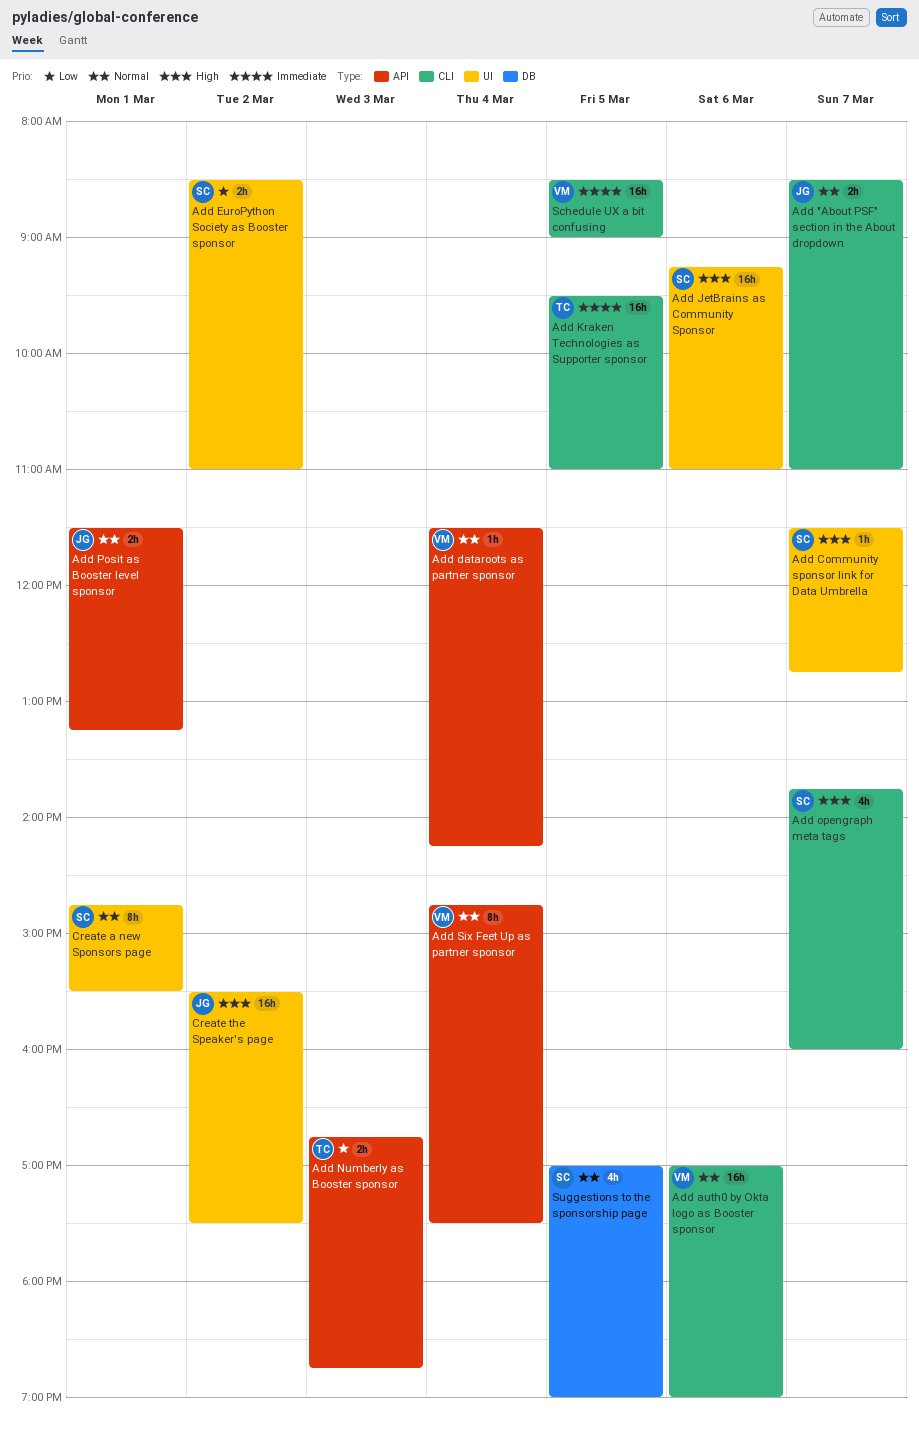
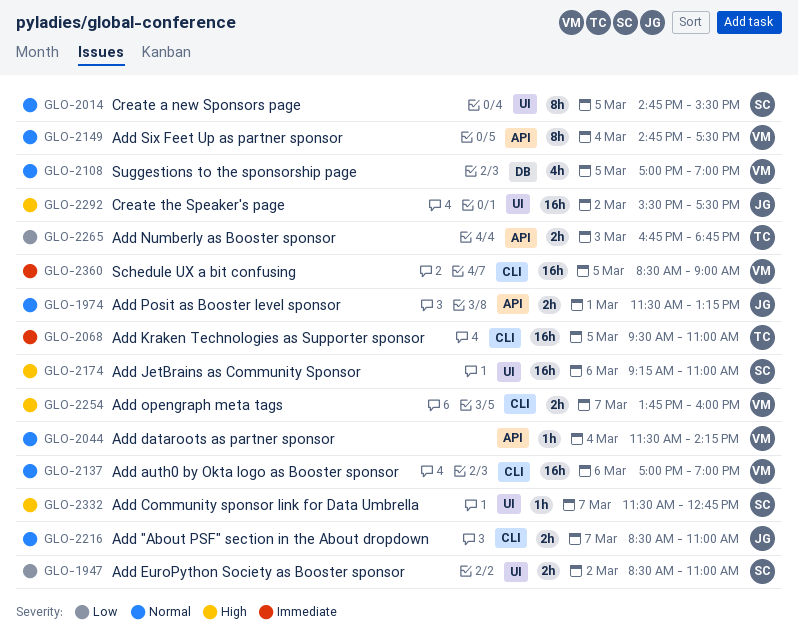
Add opengraph meta tags, owner: SC -> VM
Add opengraph meta tags, estimate: 4h -> 2h
Create a new Sponsors page, day: Mar 1 -> Mar 5
Suggestions to the sponsorship page, owner: SC -> VM

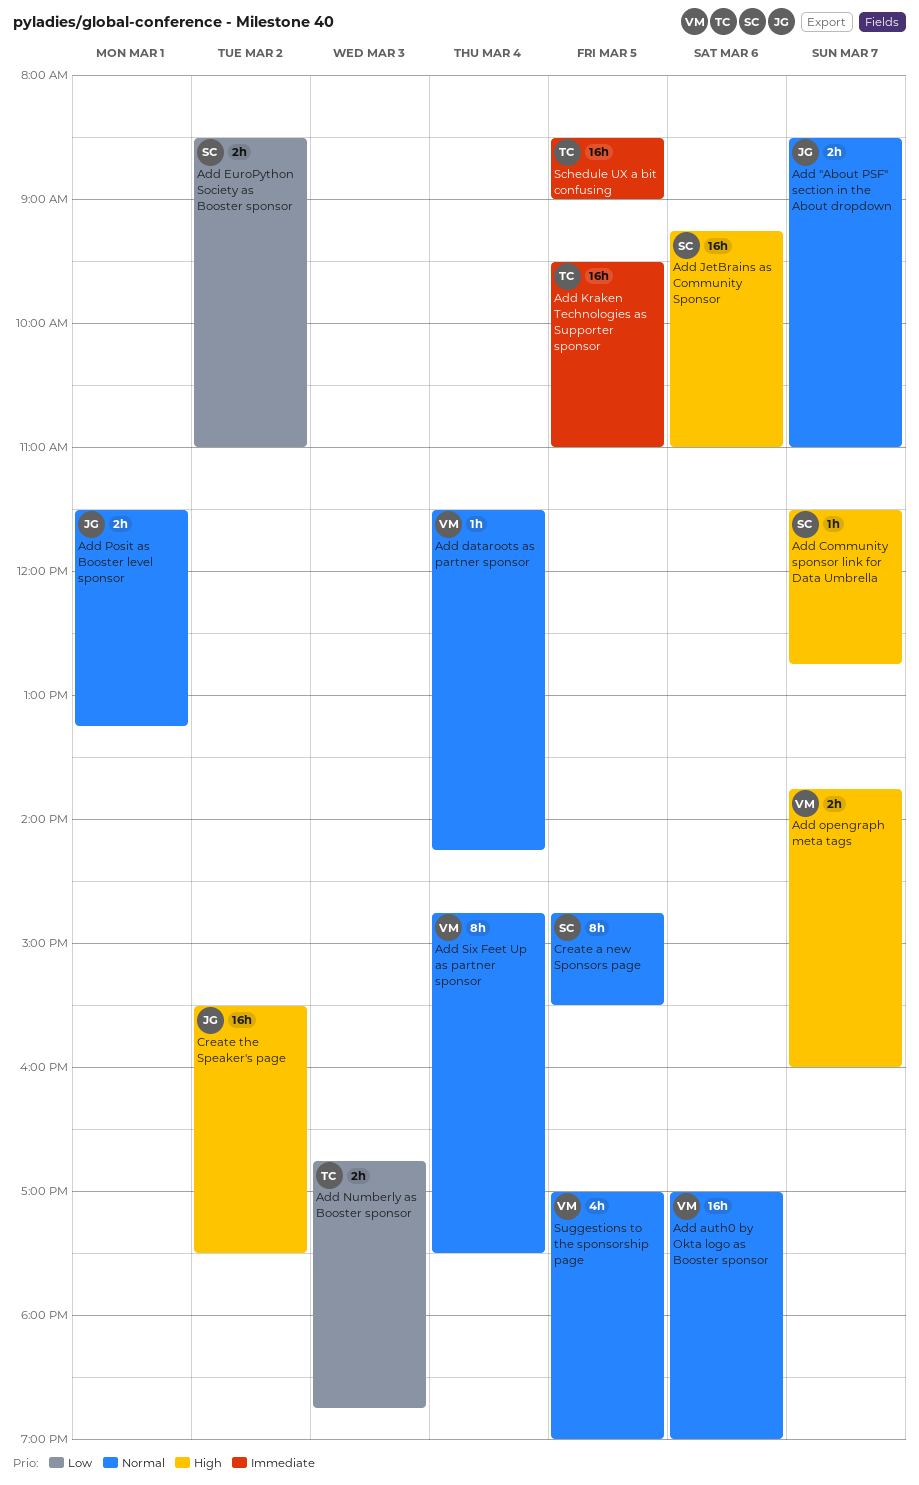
Schedule UX a bit confusing, owner: VM -> TC

